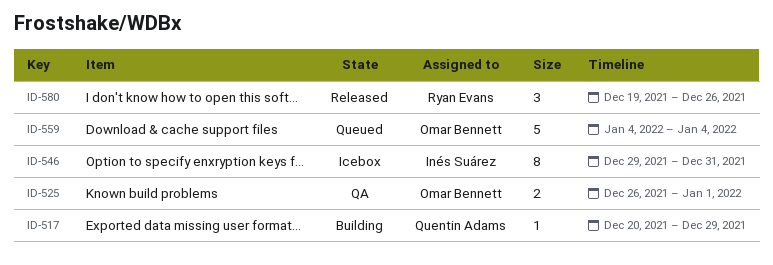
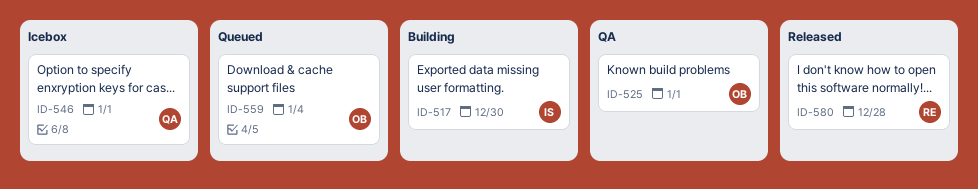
ID-517, owner: Quentin Adams -> Inés Suárez
ID-517, due: Dec 29 -> Dec 30
ID-546, owner: Inés Suárez -> Quentin Adams
ID-546, due: Dec 31 -> Jan 1
ID-580, due: Dec 26 -> Dec 28

